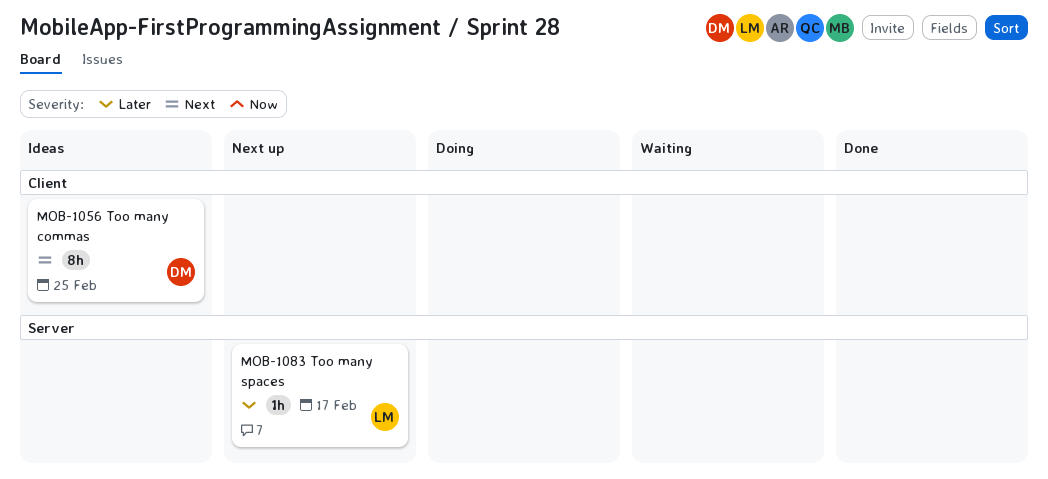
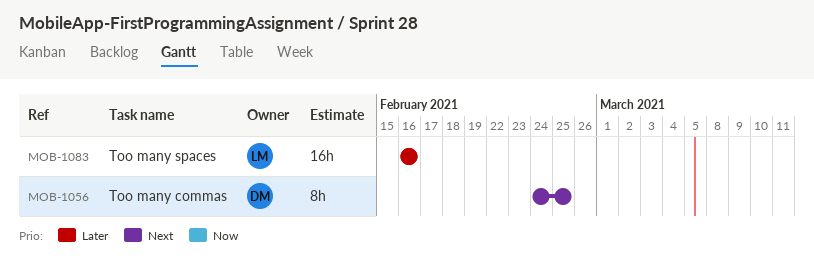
MOB-1083, estimate: 1h -> 16h
MOB-1083, due: Feb 17 -> Feb 16

